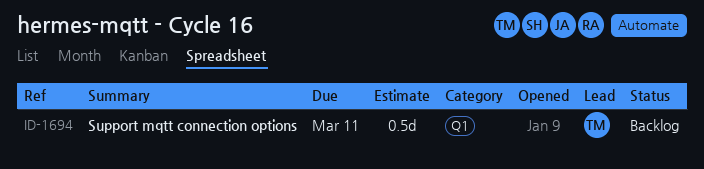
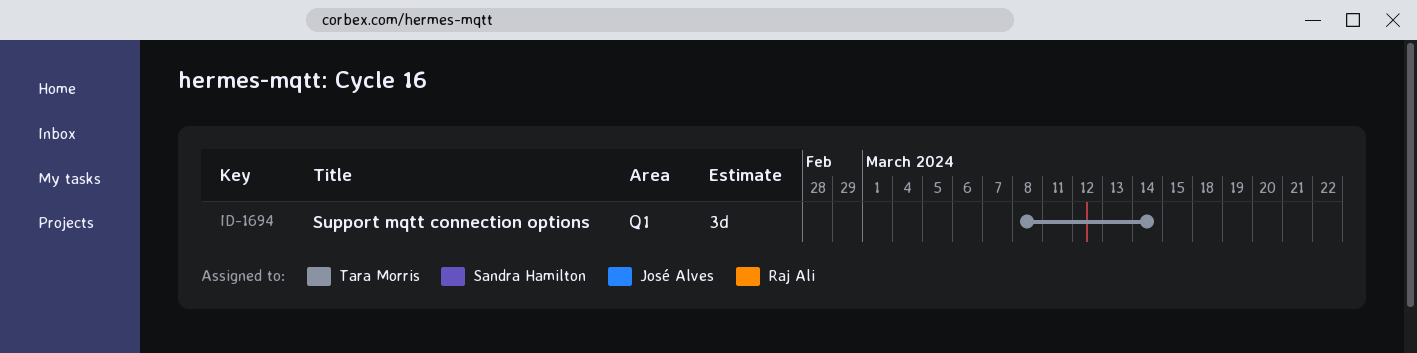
ID-1694, estimate: 0.5d -> 3d
ID-1694, due: Mar 11 -> Mar 14

